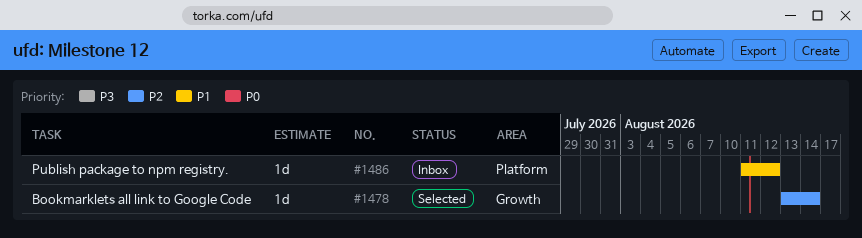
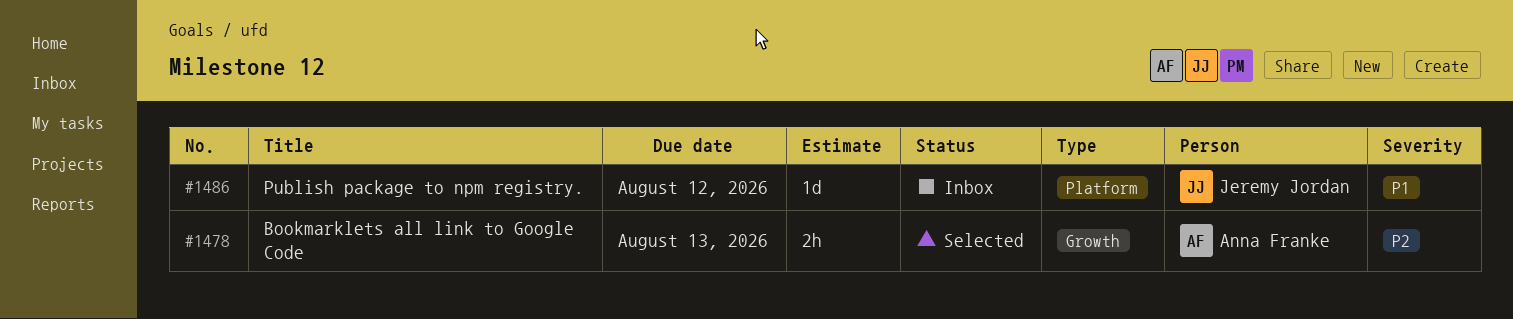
#1478, estimate: 1d -> 2h
#1478, due: Aug 14 -> Aug 13

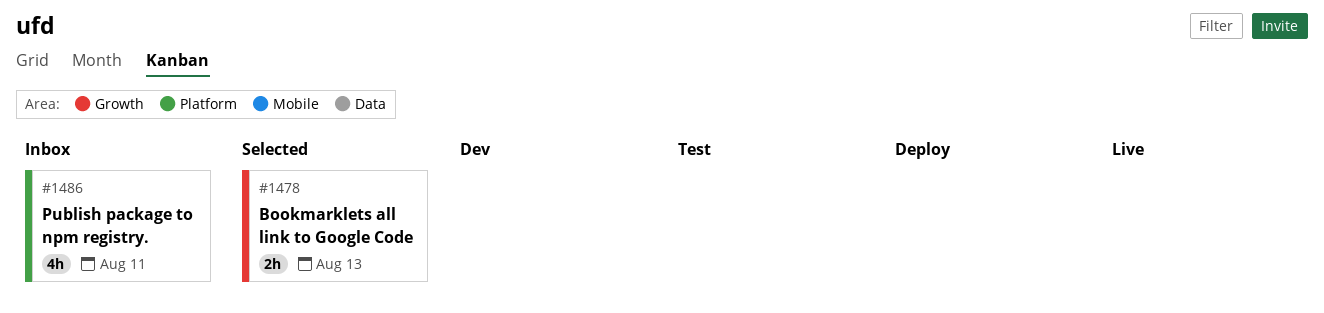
#1486, estimate: 1d -> 4h
#1486, due: Aug 12 -> Aug 11

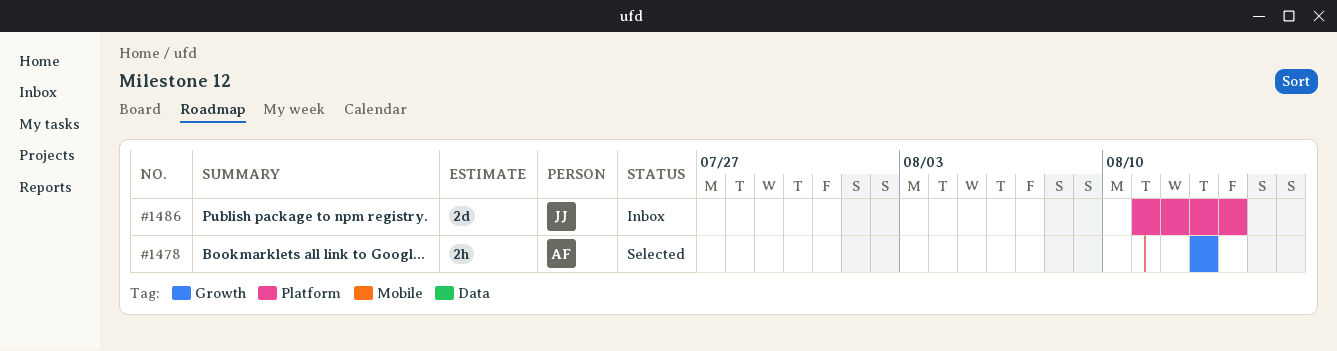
#1486, estimate: 4h -> 2d
#1486, due: Aug 11 -> Aug 14

